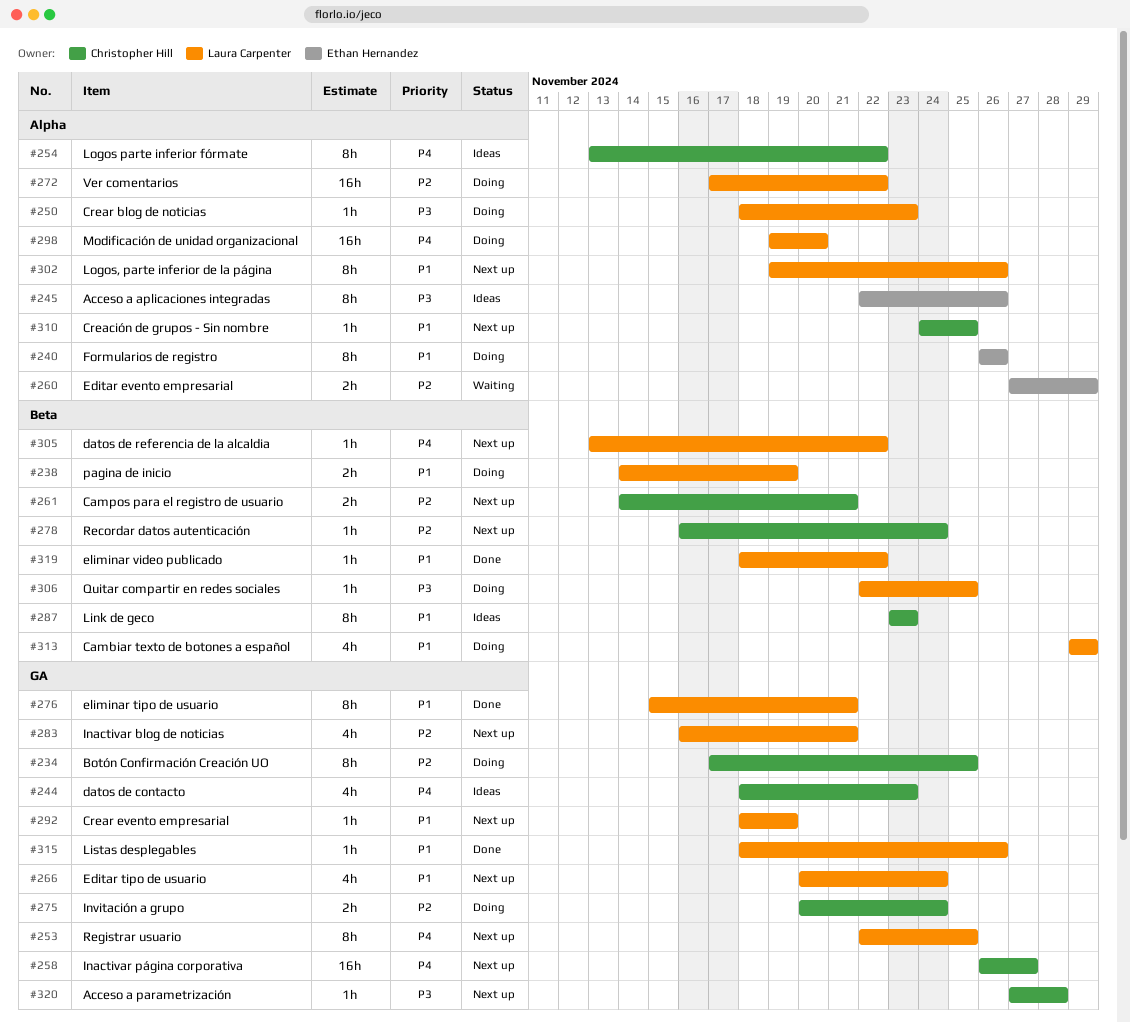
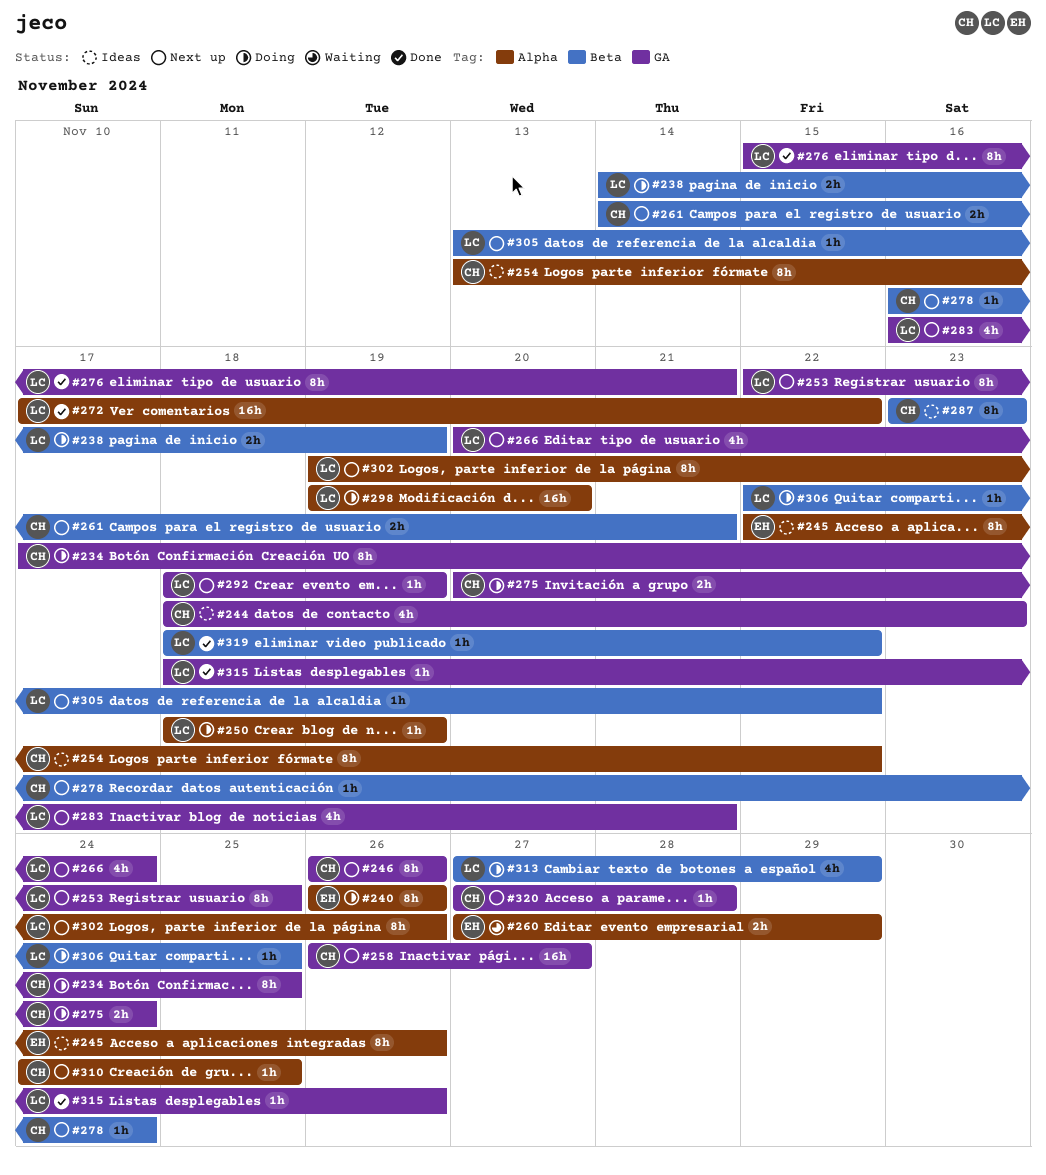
#246: none -> present
#250, due: Nov 23 -> Nov 19
#272, status: Doing -> Done
#313, start: Nov 29 -> Nov 27

